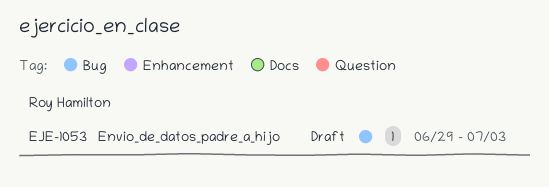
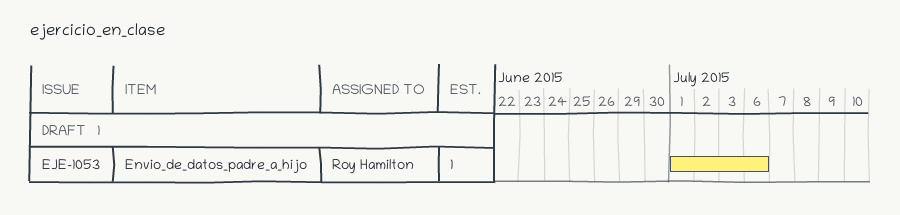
EJE-1053, start: Jun 29 -> Jul 1
EJE-1053, due: Jul 3 -> Jul 6

